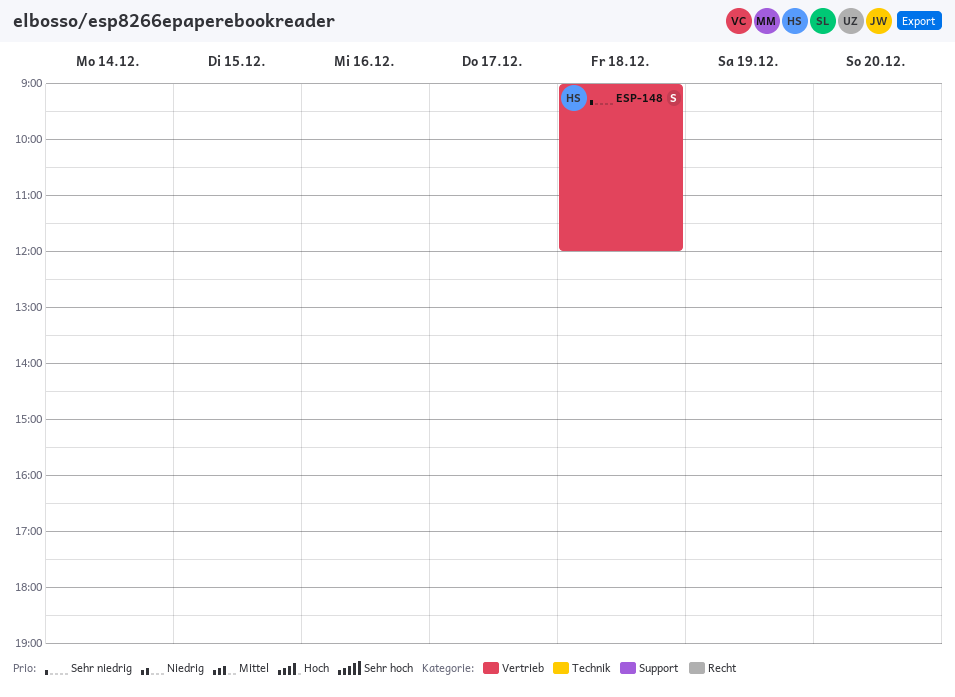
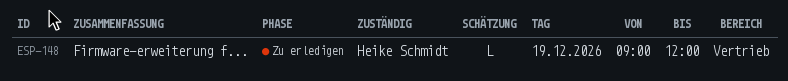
ESP-148, estimate: S -> L
ESP-148, day: Dec 18 -> Dec 19

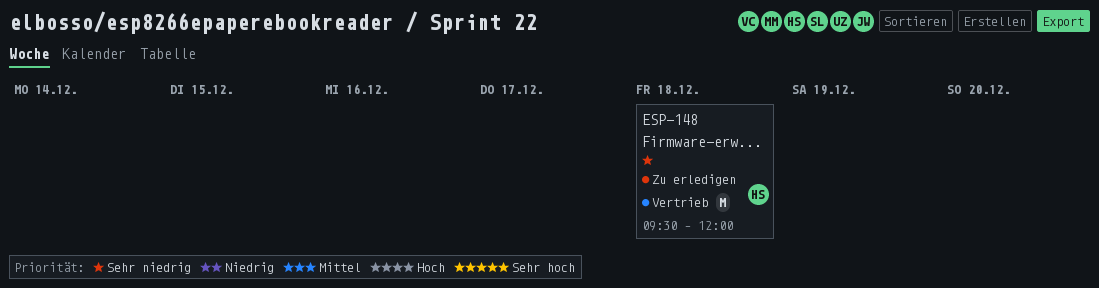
ESP-148, estimate: L -> M
ESP-148, day: Dec 19 -> Dec 18
ESP-148, begins: 09:00 -> 09:30

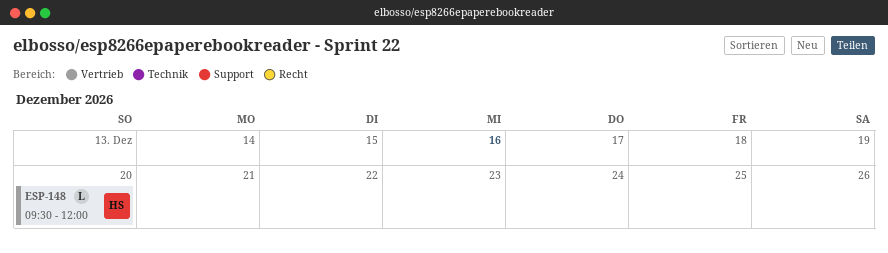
ESP-148, estimate: M -> L
ESP-148, day: Dec 18 -> Dec 20

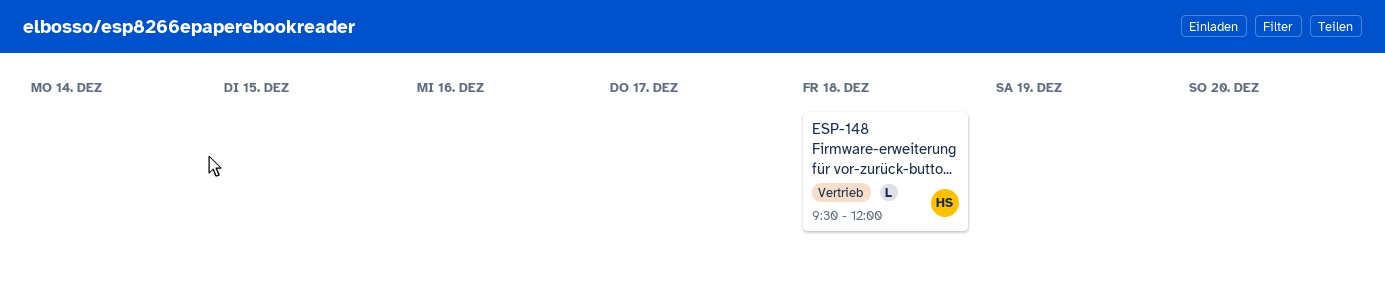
ESP-148, day: Dec 20 -> Dec 18

